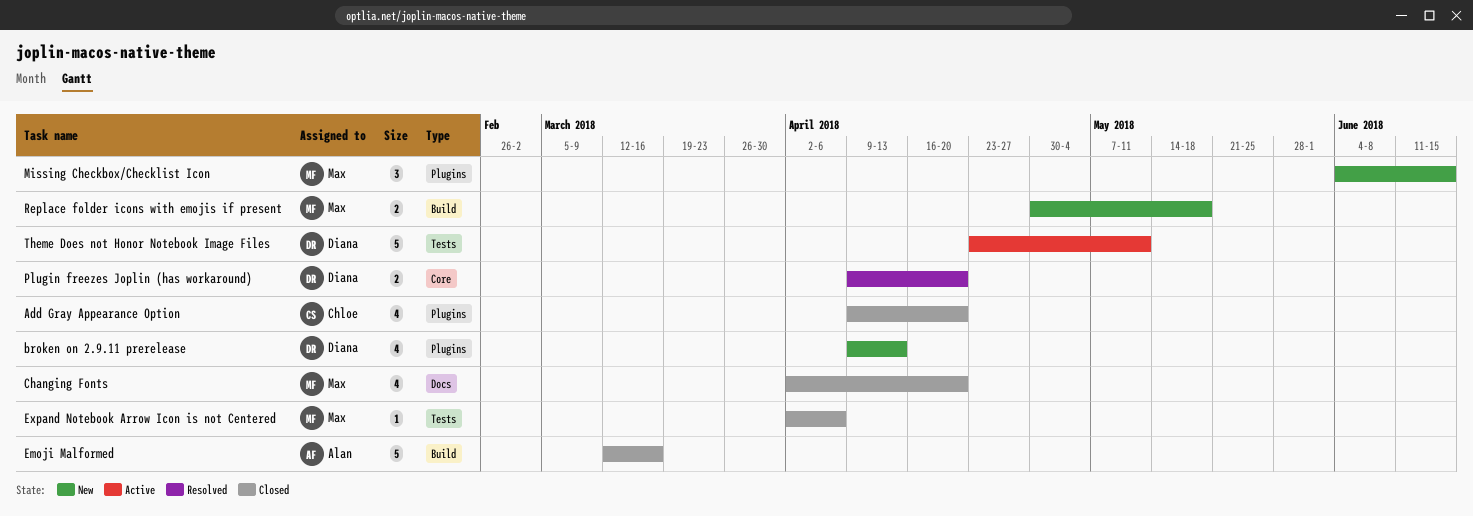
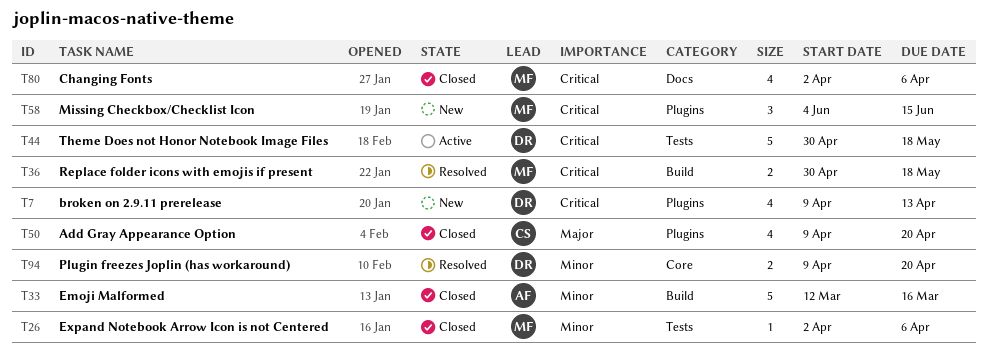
Changing Fonts, due: Apr 20 -> Apr 6
Replace folder icons with emojis if present, status: New -> Resolved
Theme Does not Honor Notebook Image Files, start: Apr 23 -> Apr 30
Theme Does not Honor Notebook Image Files, due: May 11 -> May 18

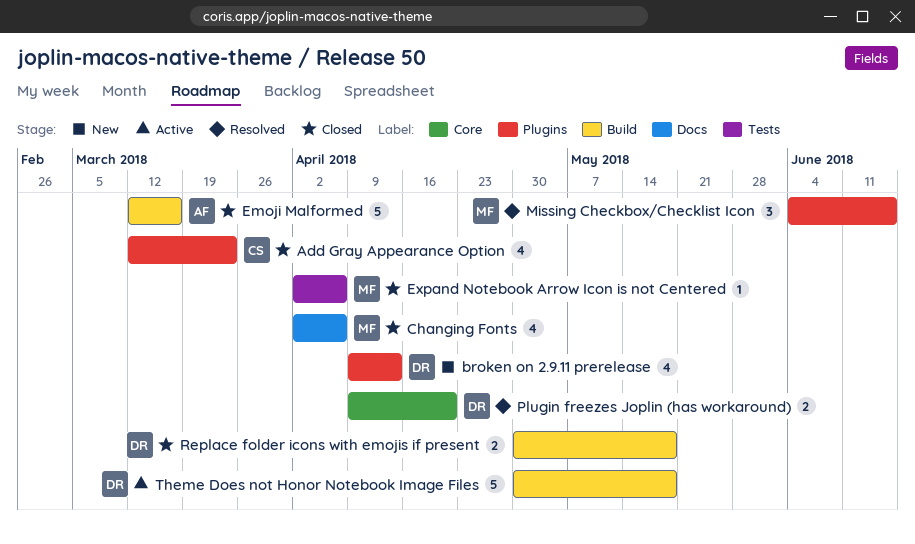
Add Gray Appearance Option, start: Apr 9 -> Mar 12
Add Gray Appearance Option, due: Apr 20 -> Mar 23
Missing Checkbox/Checklist Icon, status: New -> Resolved
Replace folder icons with emojis if present, status: Resolved -> Closed
Replace folder icons with emojis if present, owner: MF -> DR
Theme Does not Honor Notebook Image Files, label: Tests -> Build

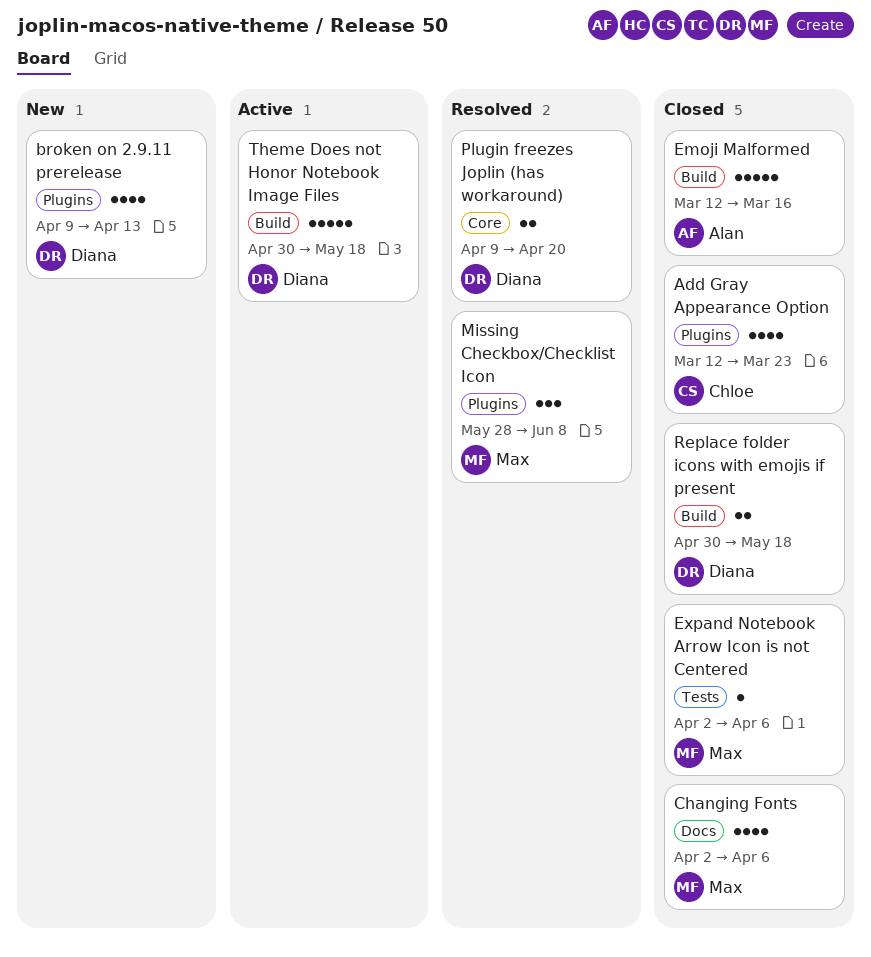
Missing Checkbox/Checklist Icon, start: Jun 4 -> May 28
Missing Checkbox/Checklist Icon, due: Jun 15 -> Jun 8

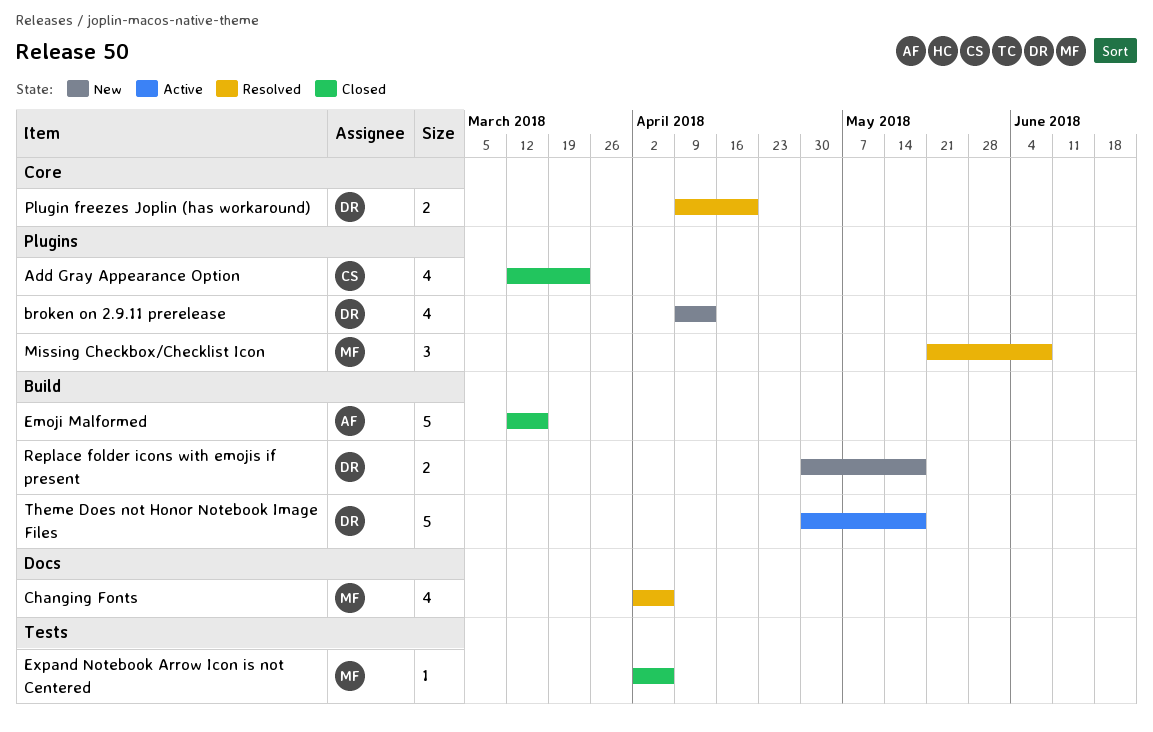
Changing Fonts, status: Closed -> Resolved
Missing Checkbox/Checklist Icon, start: May 28 -> May 21
Replace folder icons with emojis if present, status: Closed -> New

